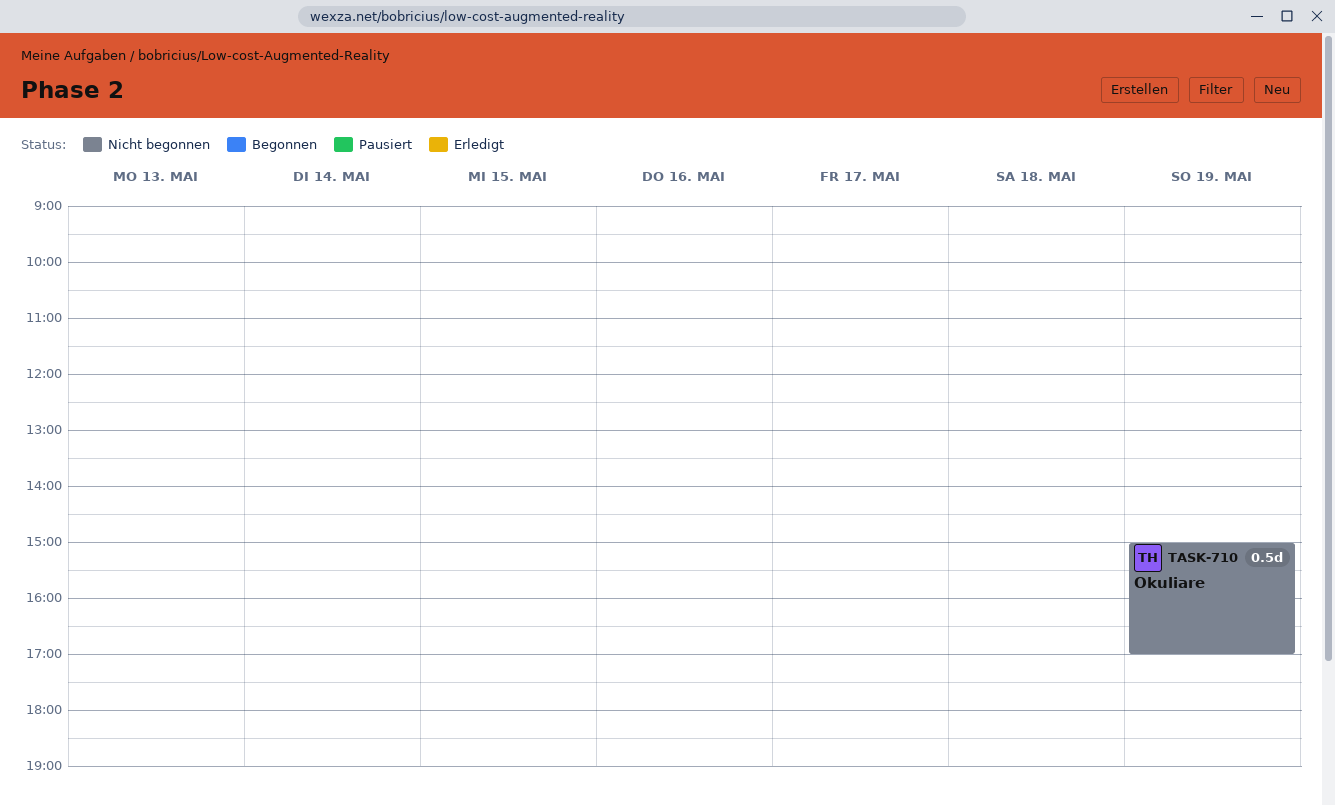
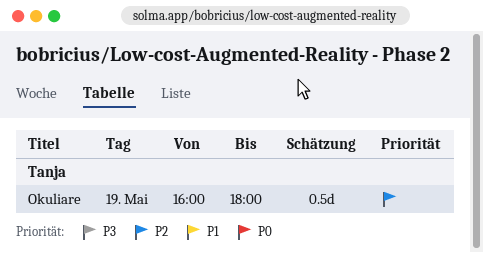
Okuliare, begins: 15:00 -> 16:00
Okuliare, ends: 17:00 -> 18:00

